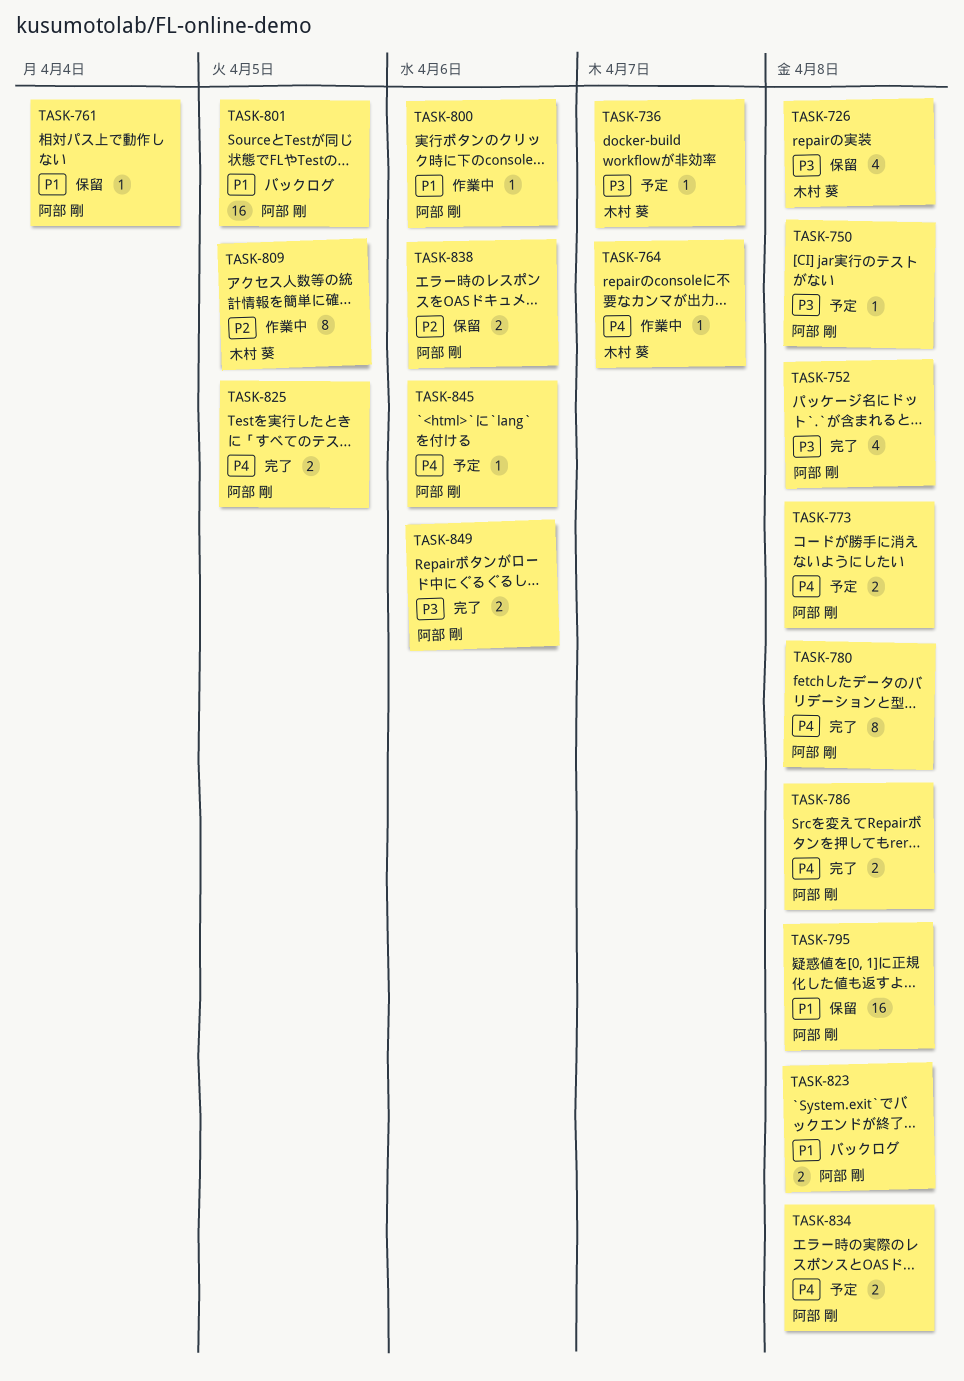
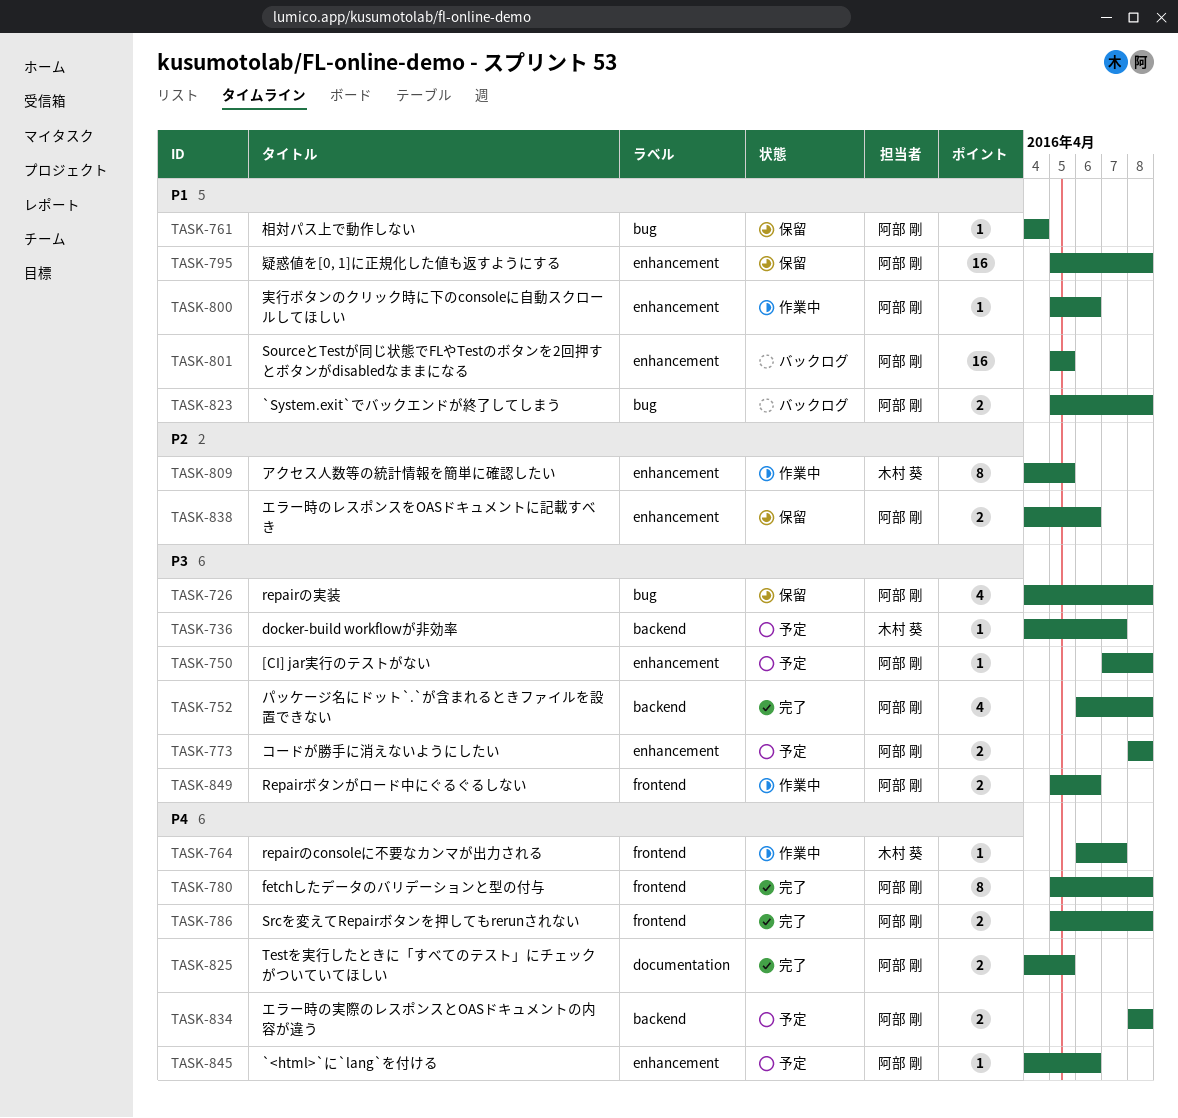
TASK-726, owner: 木村 葵 -> 阿部 剛
TASK-773, priority: P4 -> P3
TASK-849, status: 完了 -> 作業中

